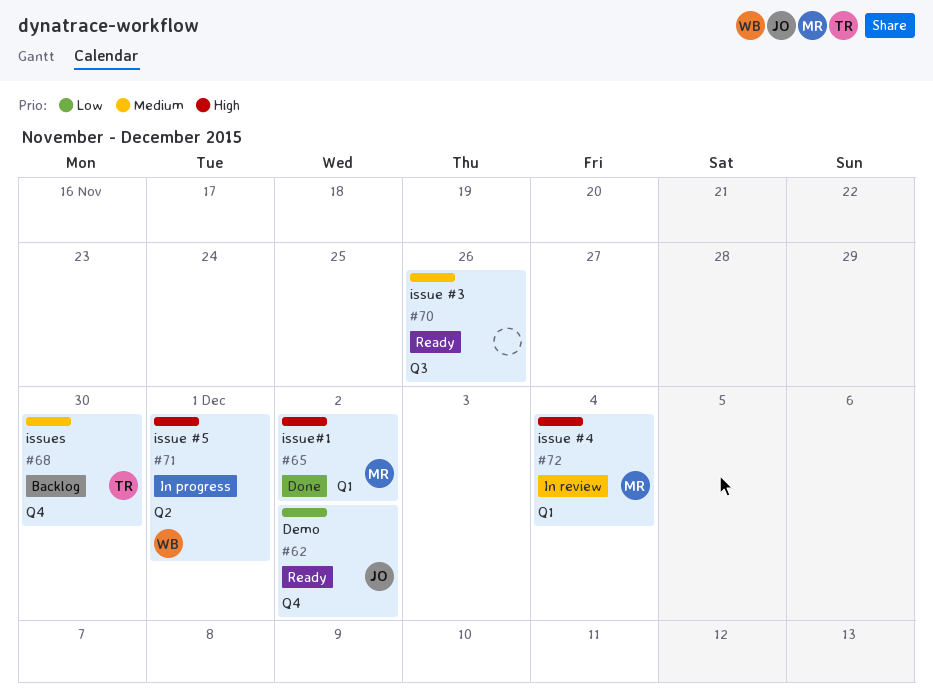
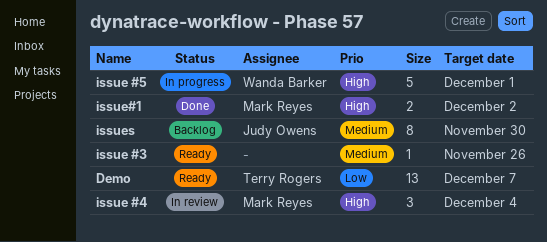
Demo, owner: Judy Owens -> Terry Rogers
Demo, due: Dec 2 -> Dec 7
issues, owner: Terry Rogers -> Judy Owens

